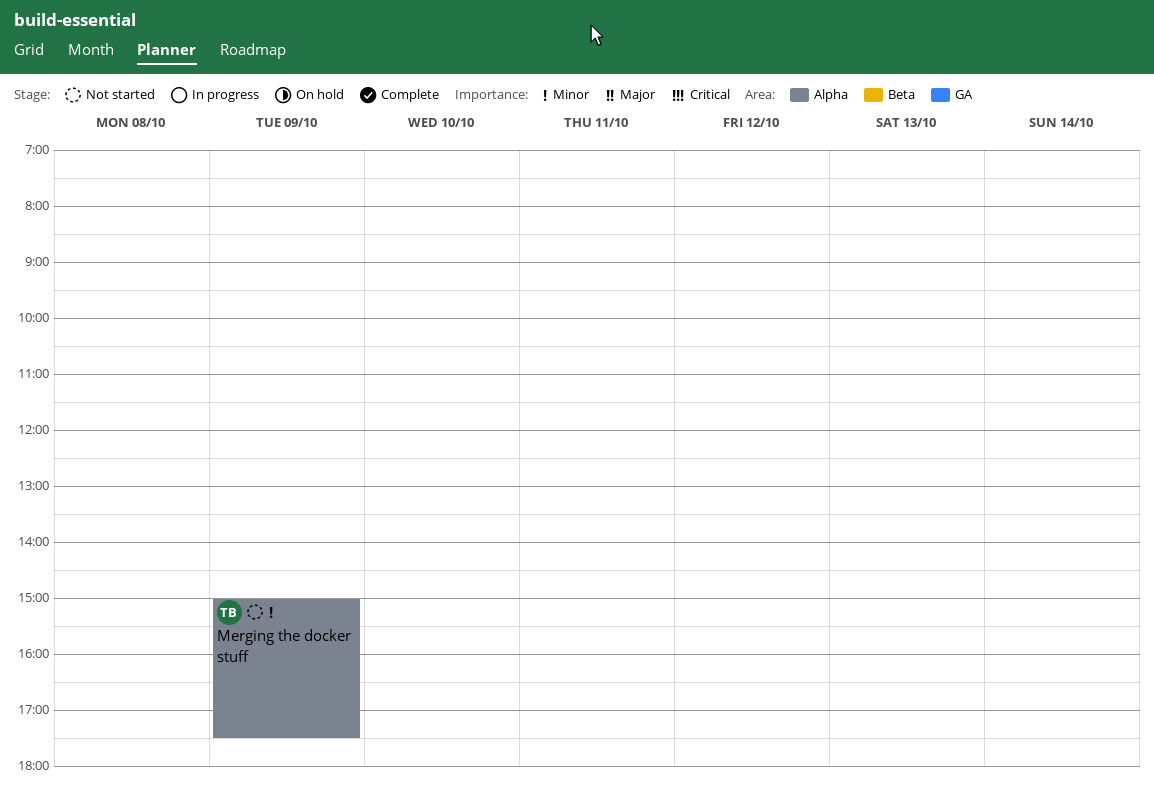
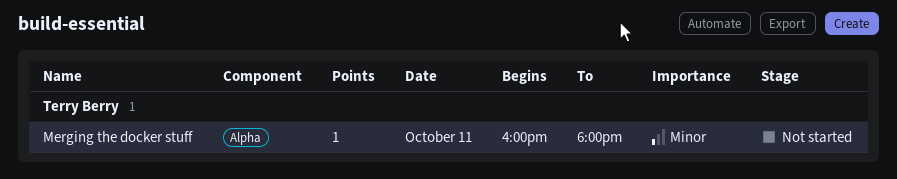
Merging the docker stuff, day: Oct 9 -> Oct 11
Merging the docker stuff, begins: 15:00 -> 16:00
Merging the docker stuff, ends: 17:30 -> 18:00

